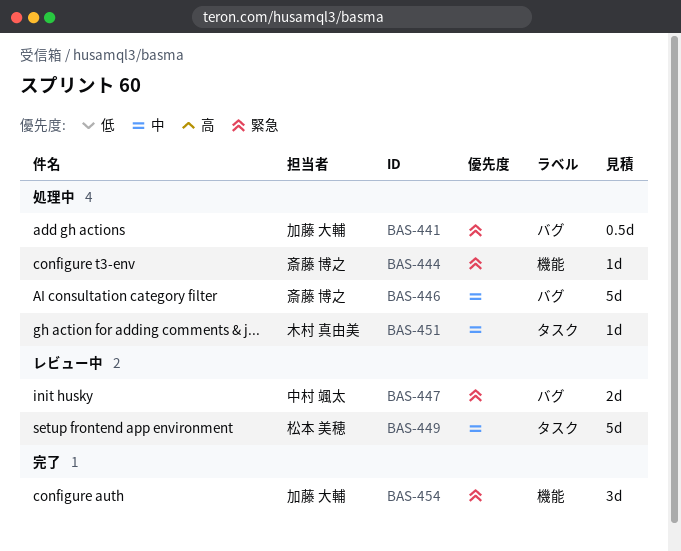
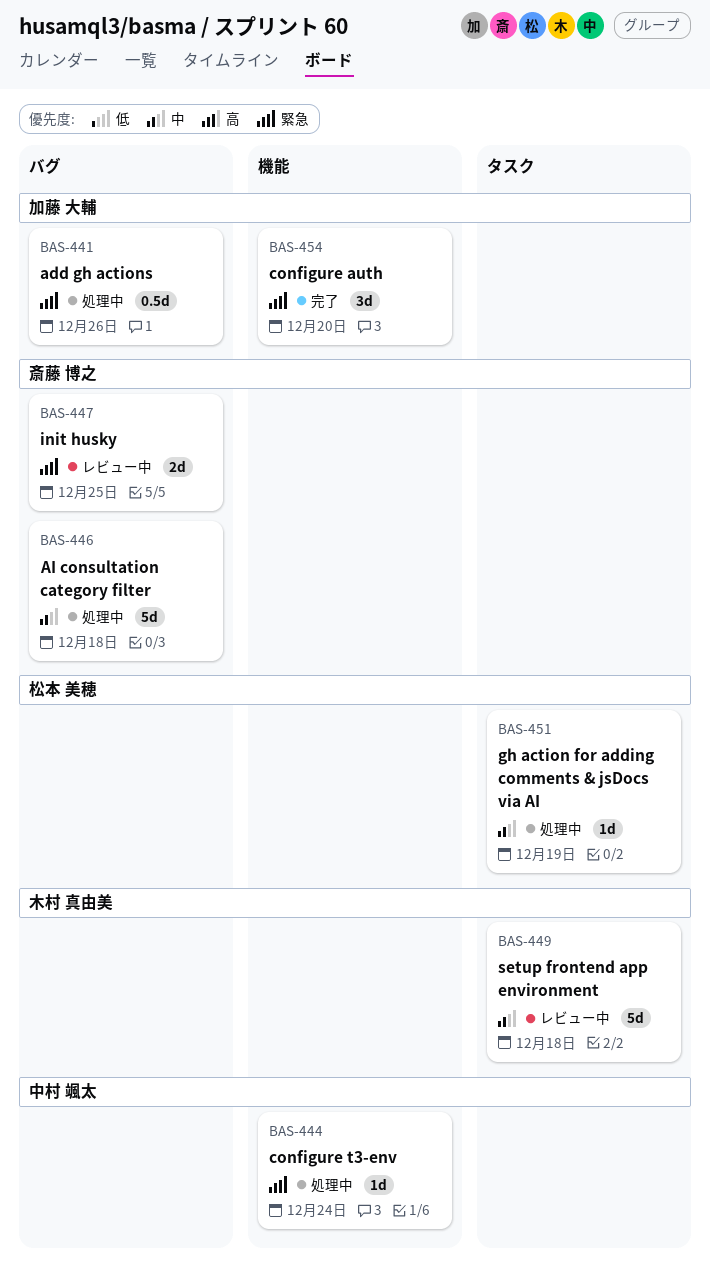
BAS-444, owner: 斎藤 博之 -> 中村 颯太
BAS-447, owner: 中村 颯太 -> 斎藤 博之
BAS-449, owner: 松本 美穂 -> 木村 真由美
BAS-451, owner: 木村 真由美 -> 松本 美穂

